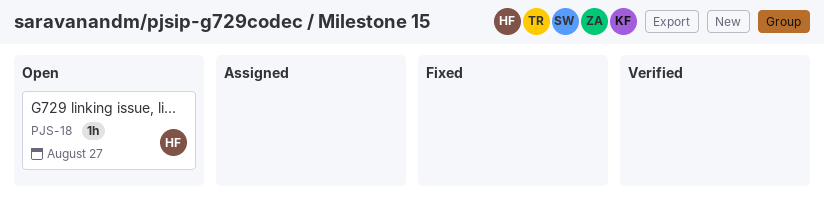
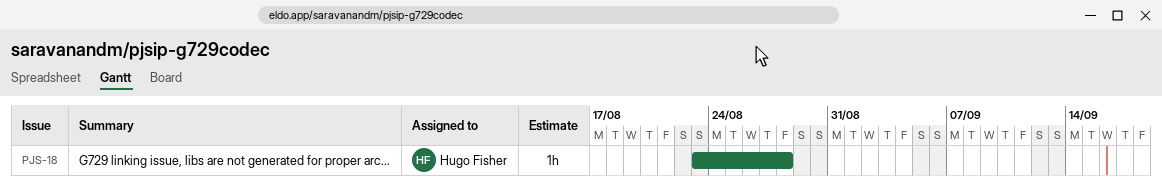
PJS-18, due: Aug 27 -> Aug 28

